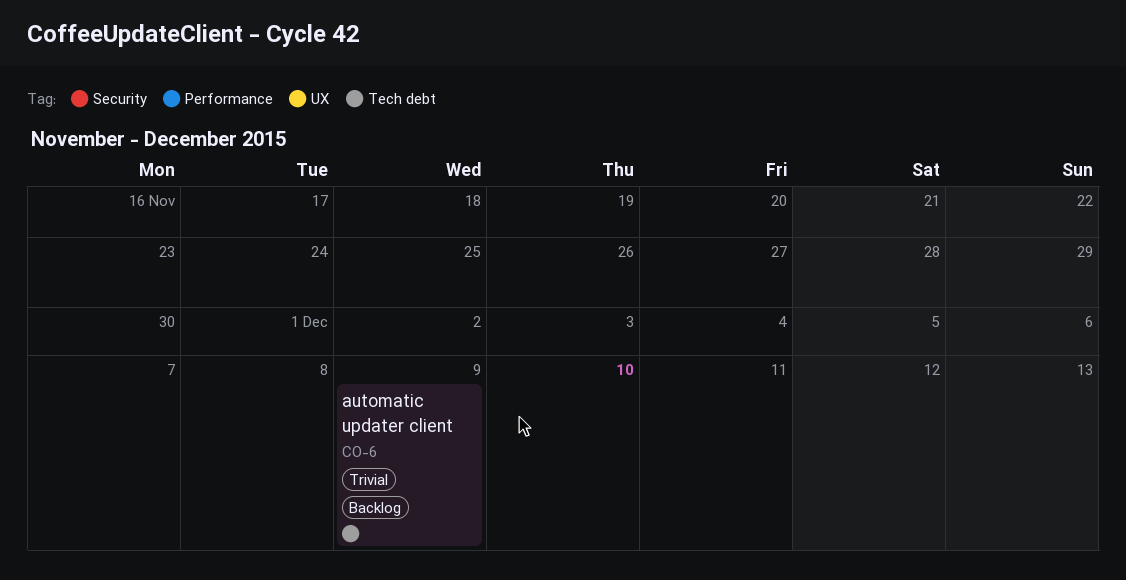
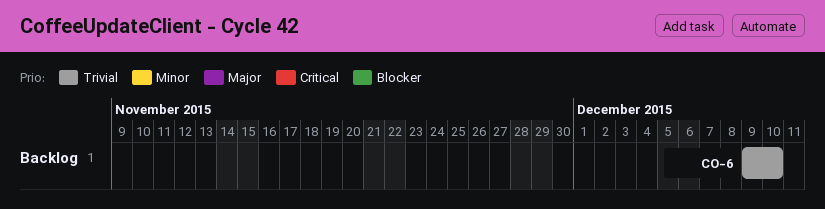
CO-6, due: Dec 9 -> Dec 10

